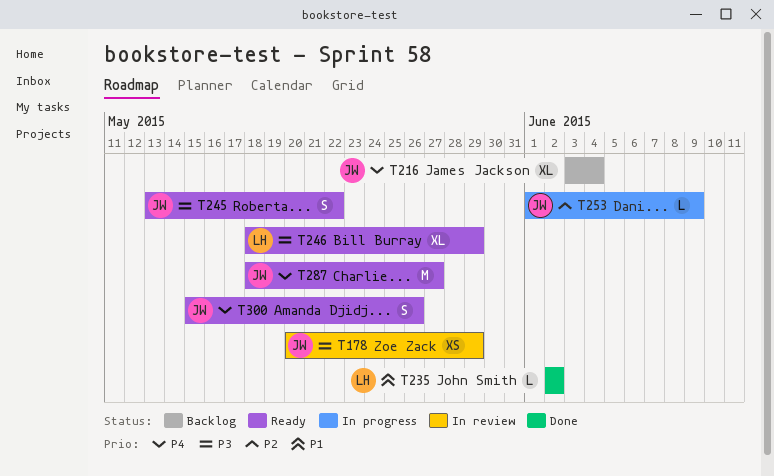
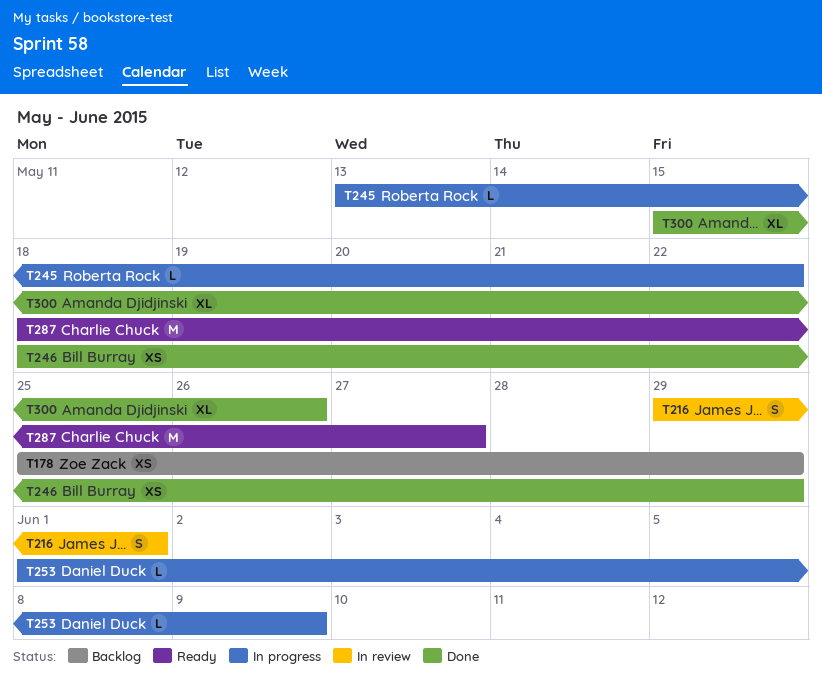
T178, status: In review -> Backlog
T178, start: May 20 -> May 25
T216, status: Backlog -> In review
T216, estimate: XL -> S
T216, start: Jun 3 -> May 29
T216, due: Jun 4 -> Jun 1
T235: present -> none
T245, status: Ready -> In progress
T245, estimate: S -> L
T246, status: Ready -> Done
T246, estimate: XL -> XS
T300, status: Ready -> Done
T300, estimate: S -> XL

